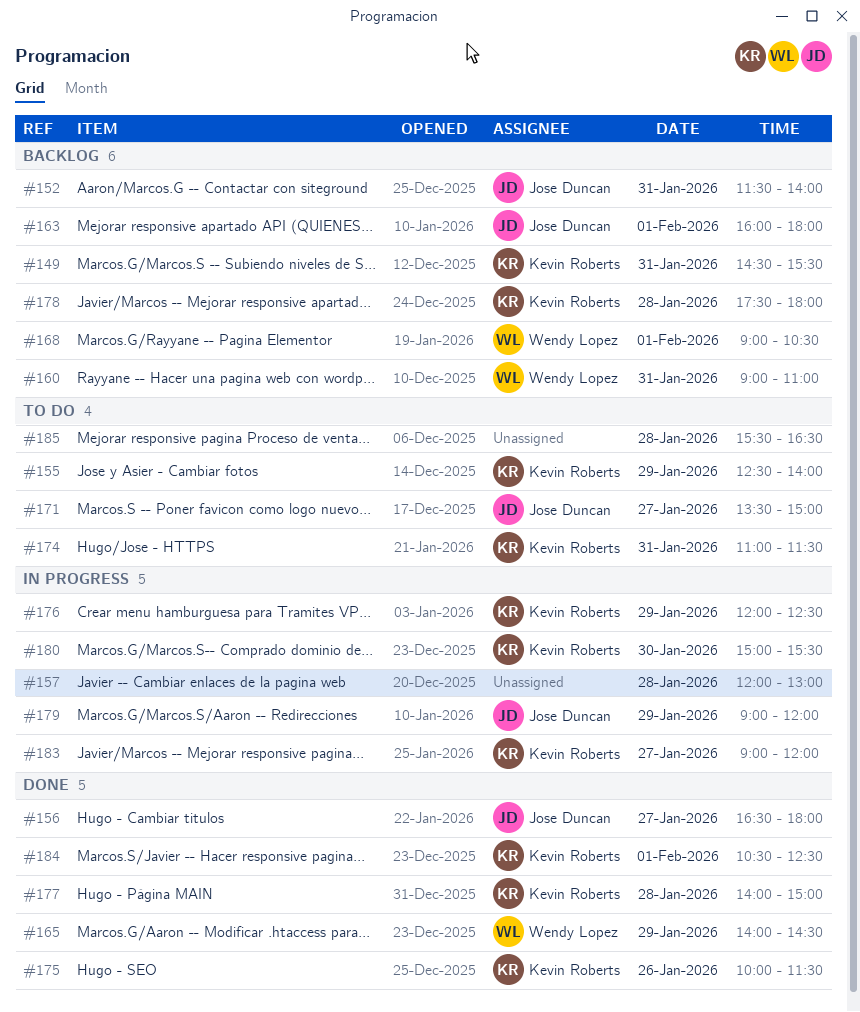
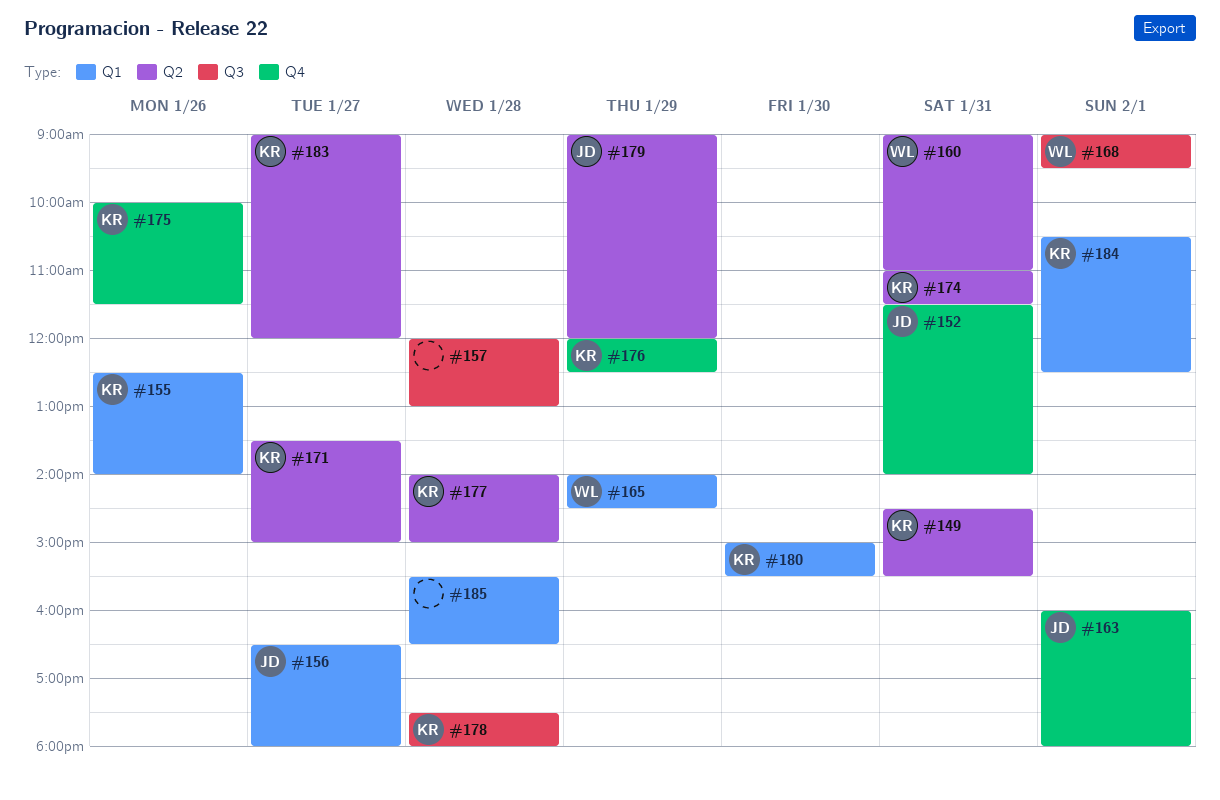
#155, day: Jan 29 -> Jan 26
#168, ends: 10:30 -> 09:30
#171, owner: Jose Duncan -> Kevin Roberts

